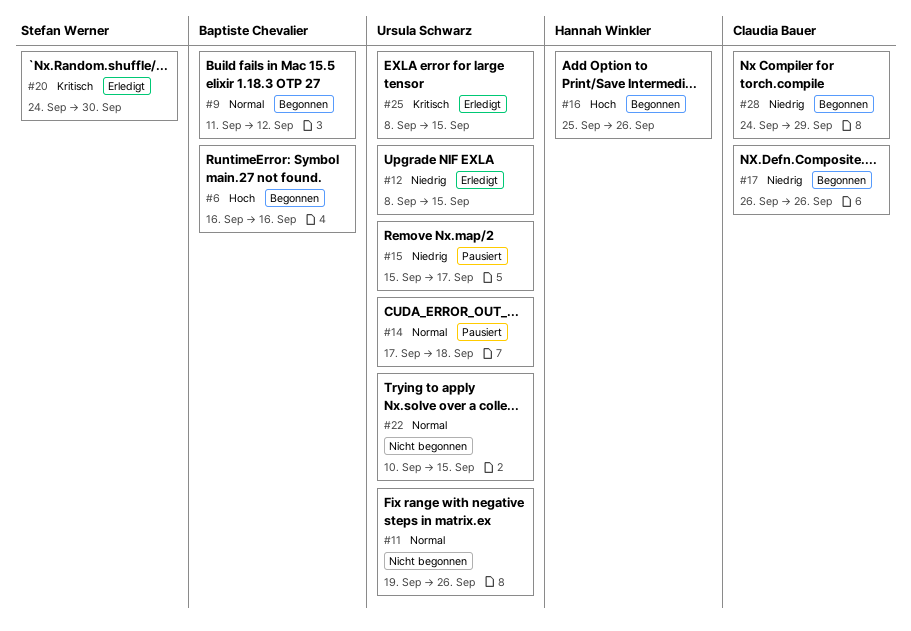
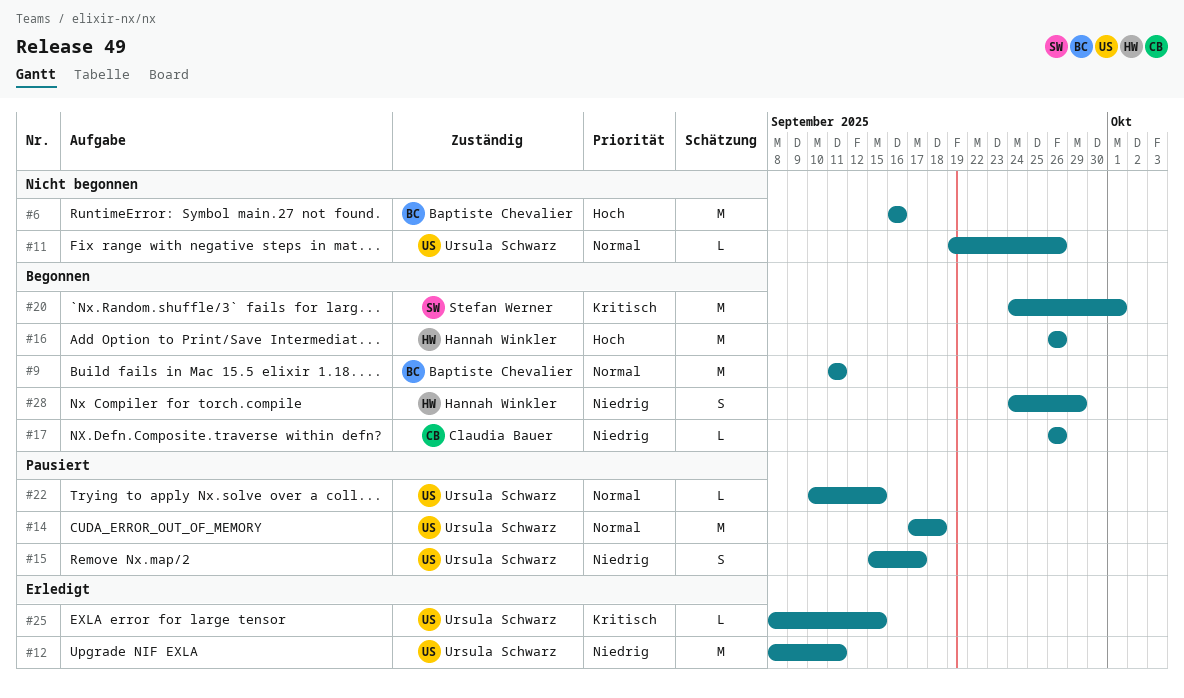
#6, status: Begonnen -> Nicht begonnen
#9, due: Sep 12 -> Sep 11
#12, due: Sep 15 -> Sep 11
#16, start: Sep 25 -> Sep 26
#20, status: Erledigt -> Begonnen
#20, due: Sep 30 -> Oct 1
#22, status: Nicht begonnen -> Pausiert
#28, owner: Claudia Bauer -> Hannah Winkler

